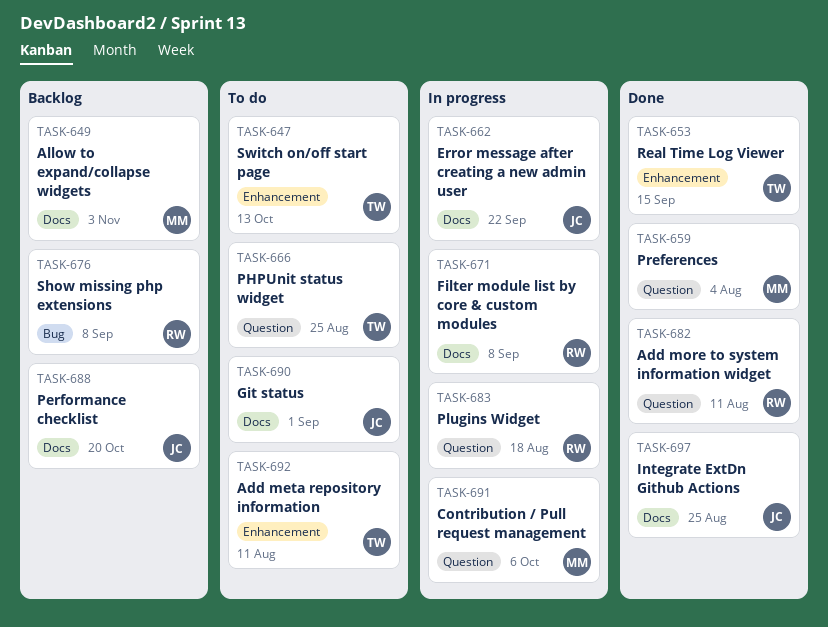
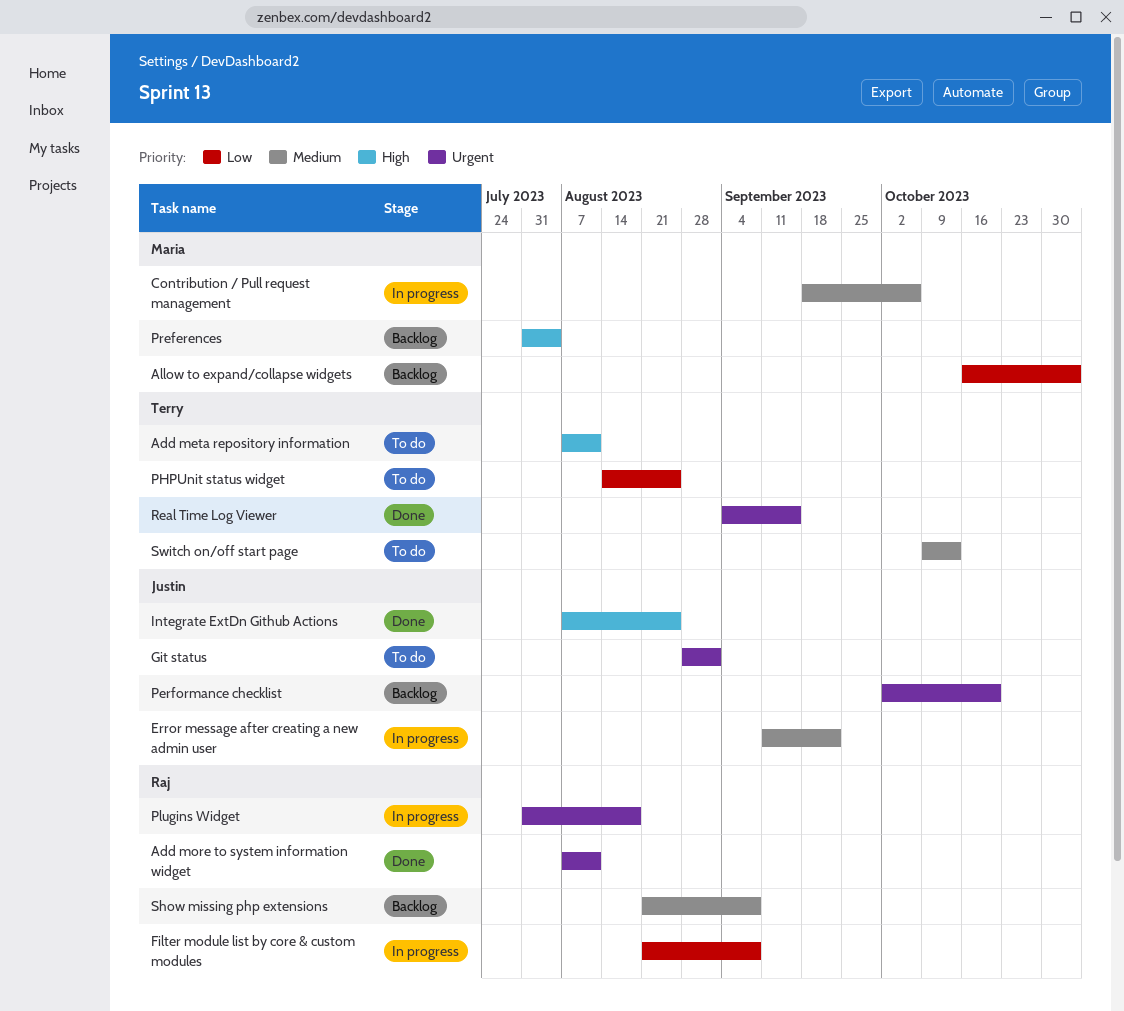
Preferences, status: Done -> Backlog

